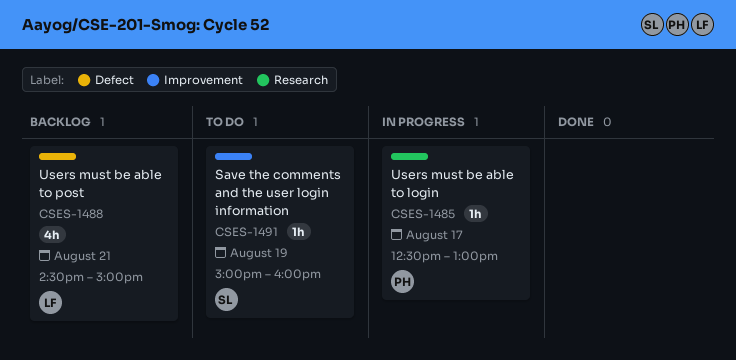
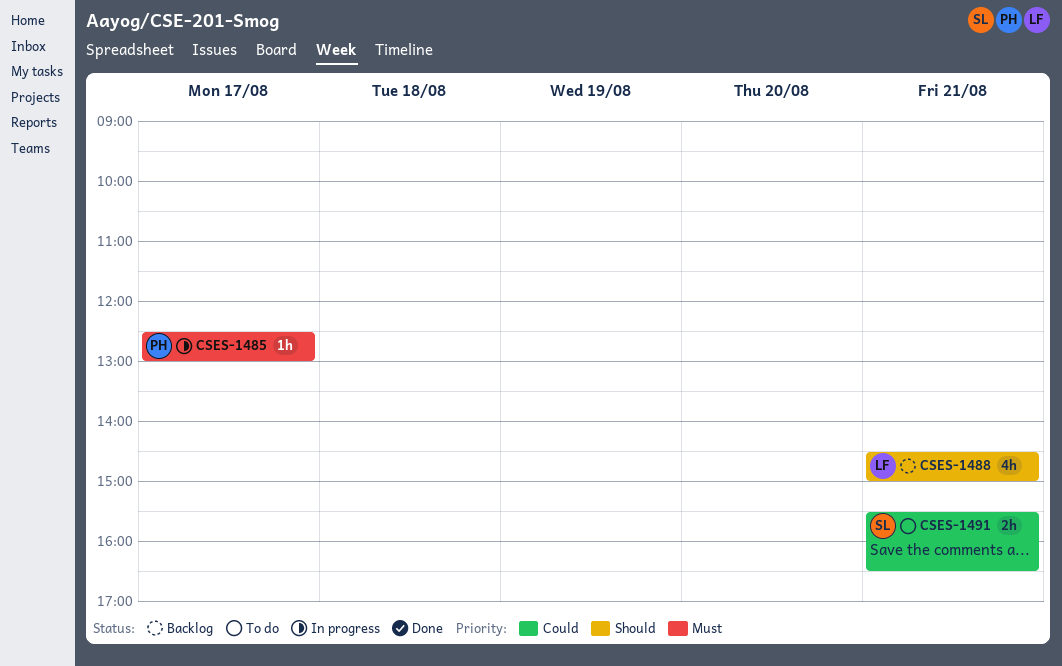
CSES-1491, estimate: 1h -> 2h
CSES-1491, day: Aug 19 -> Aug 21
CSES-1491, begins: 15:00 -> 15:30
CSES-1491, ends: 16:00 -> 16:30

